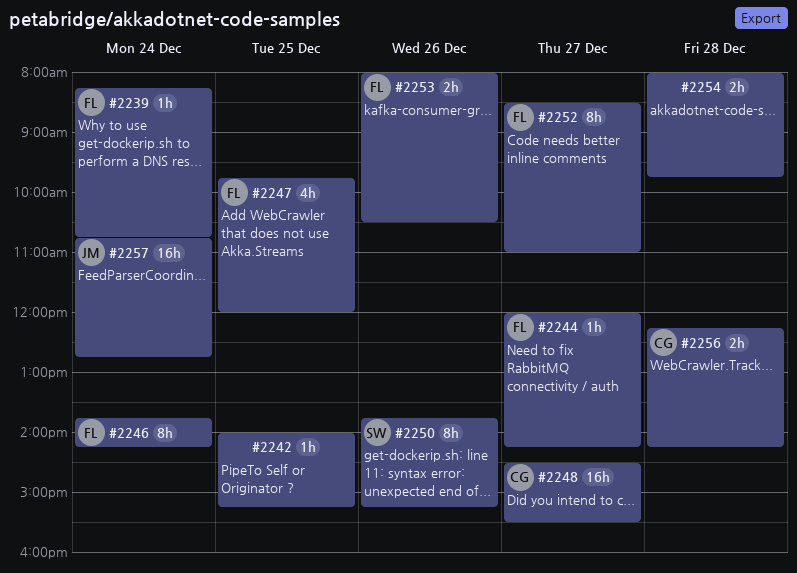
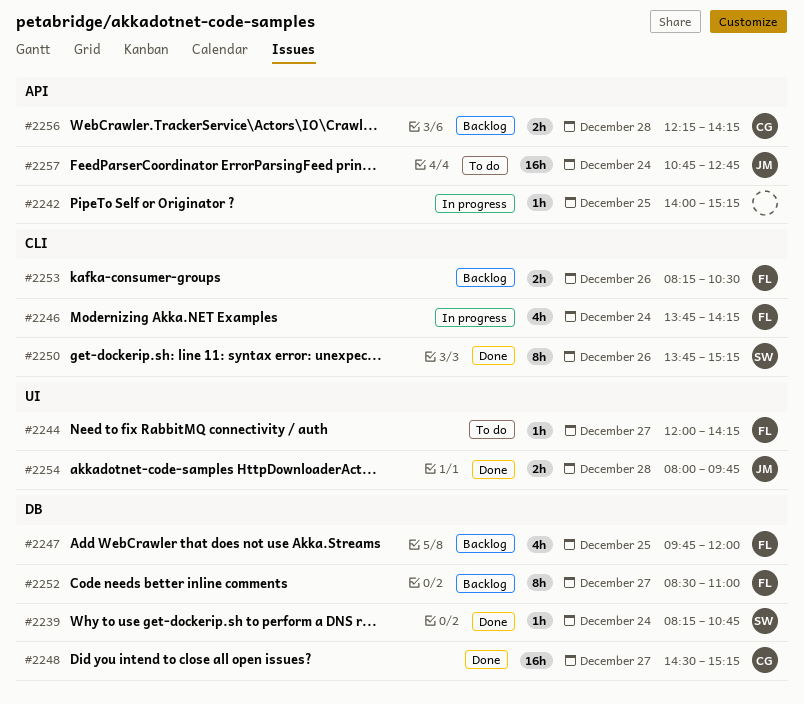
#2239, owner: FL -> SW
#2246, estimate: 8h -> 4h
#2248, ends: 15:30 -> 15:15
#2253, begins: 08:00 -> 08:15
#2254, owner: none -> JM

